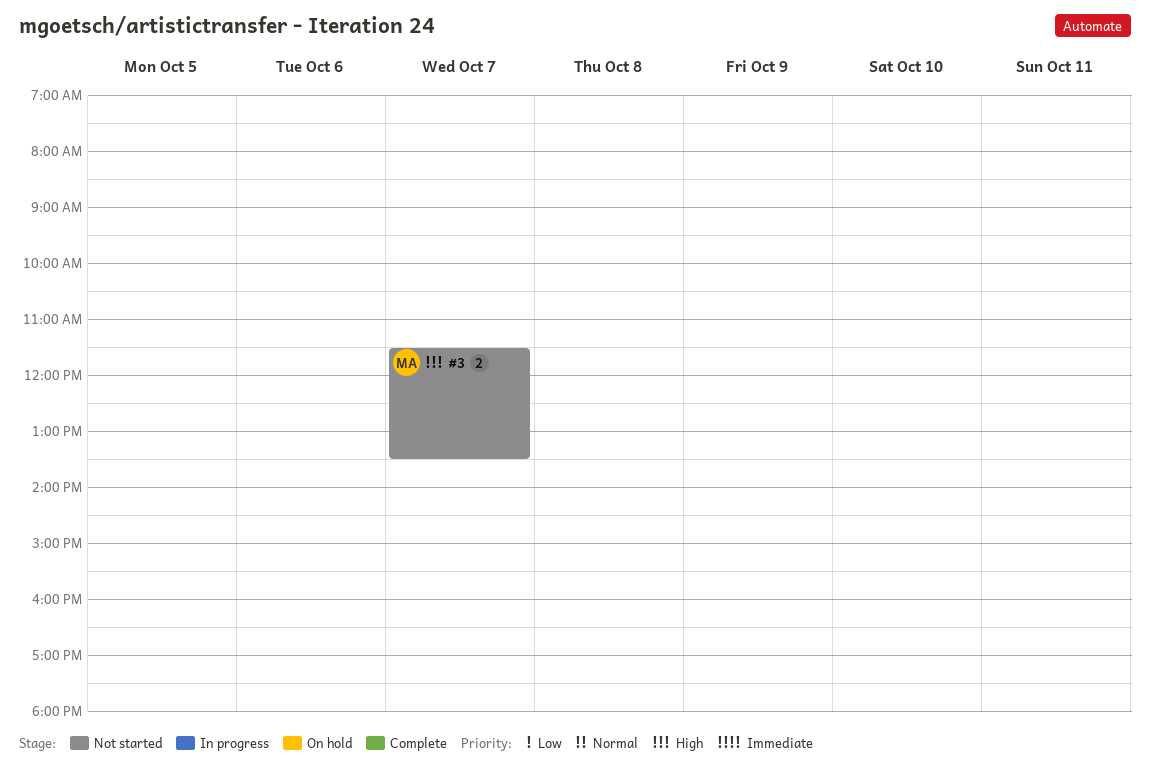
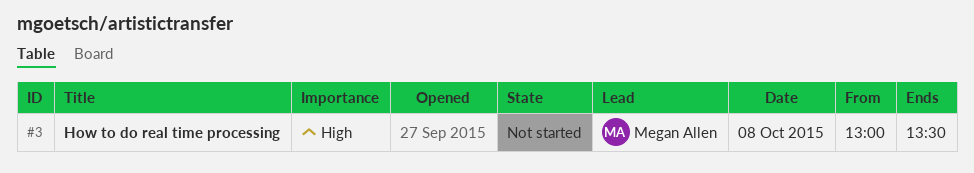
#3, day: Oct 7 -> Oct 8
#3, begins: 11:30 -> 13:00

